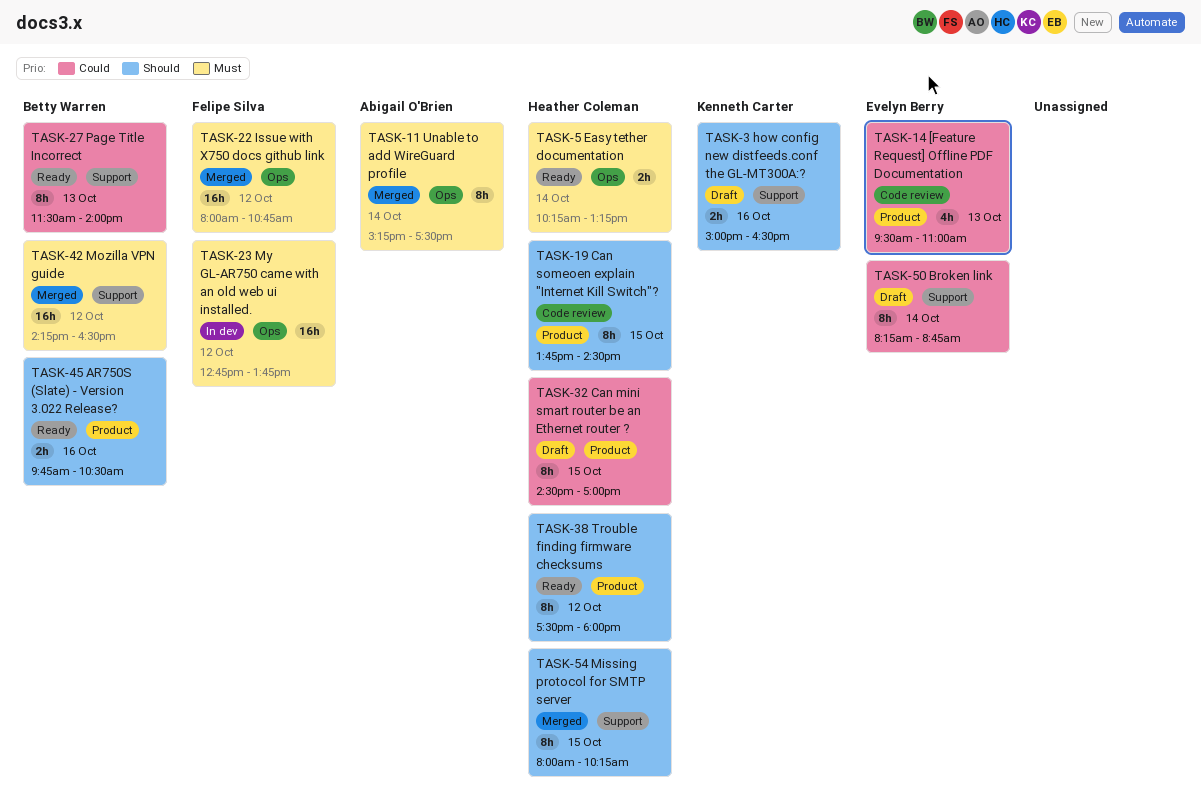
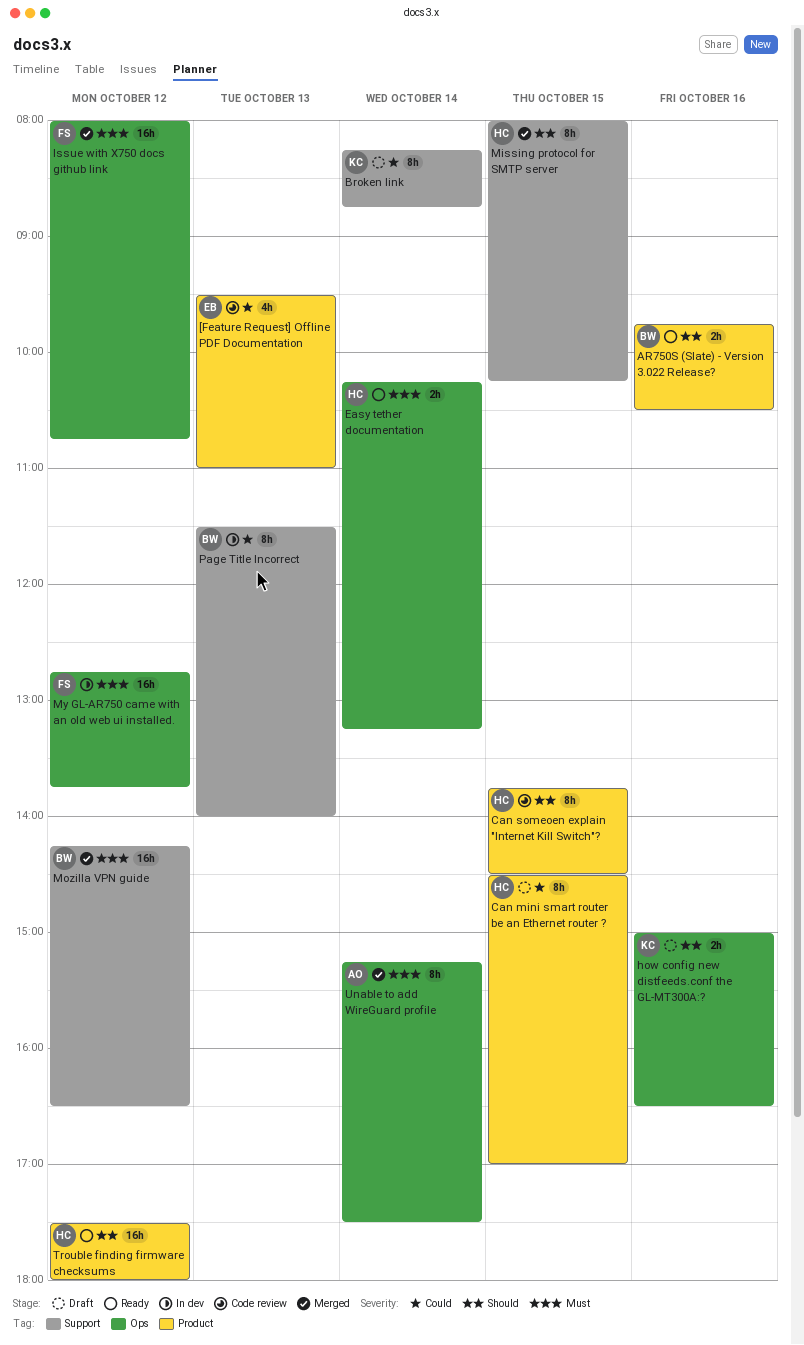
Broken link, owner: Evelyn Berry -> Kenneth Carter
how config new distfeeds.conf the GL-MT300A:?, label: Support -> Ops
Page Title Incorrect, status: Ready -> In dev
Trouble finding firmware checksums, estimate: 8h -> 16h

